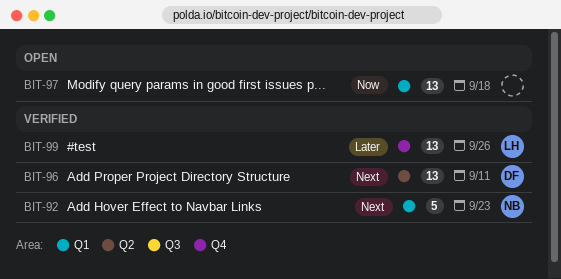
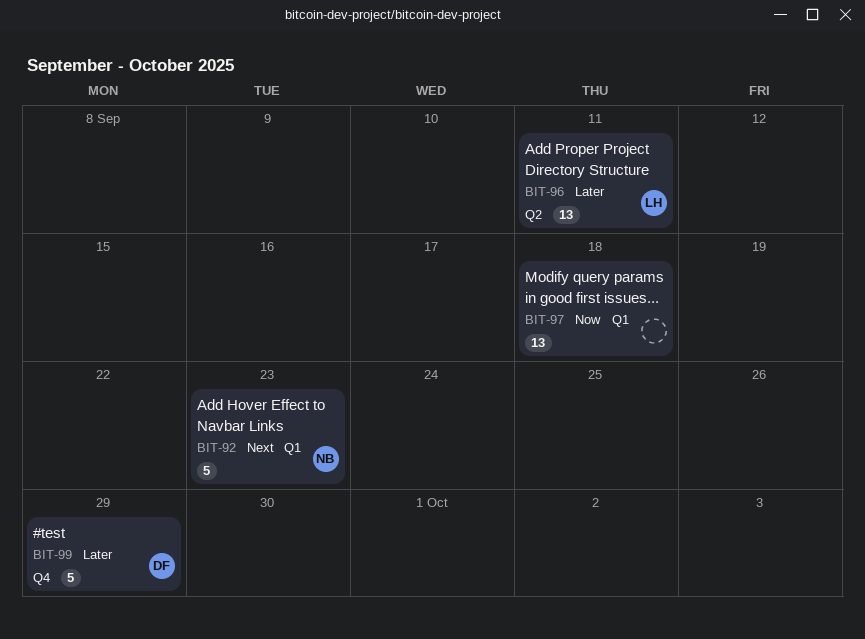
BIT-96, owner: DF -> LH
BIT-96, priority: Next -> Later
BIT-99, owner: LH -> DF
BIT-99, estimate: 13 -> 5
BIT-99, due: Sep 26 -> Sep 29

